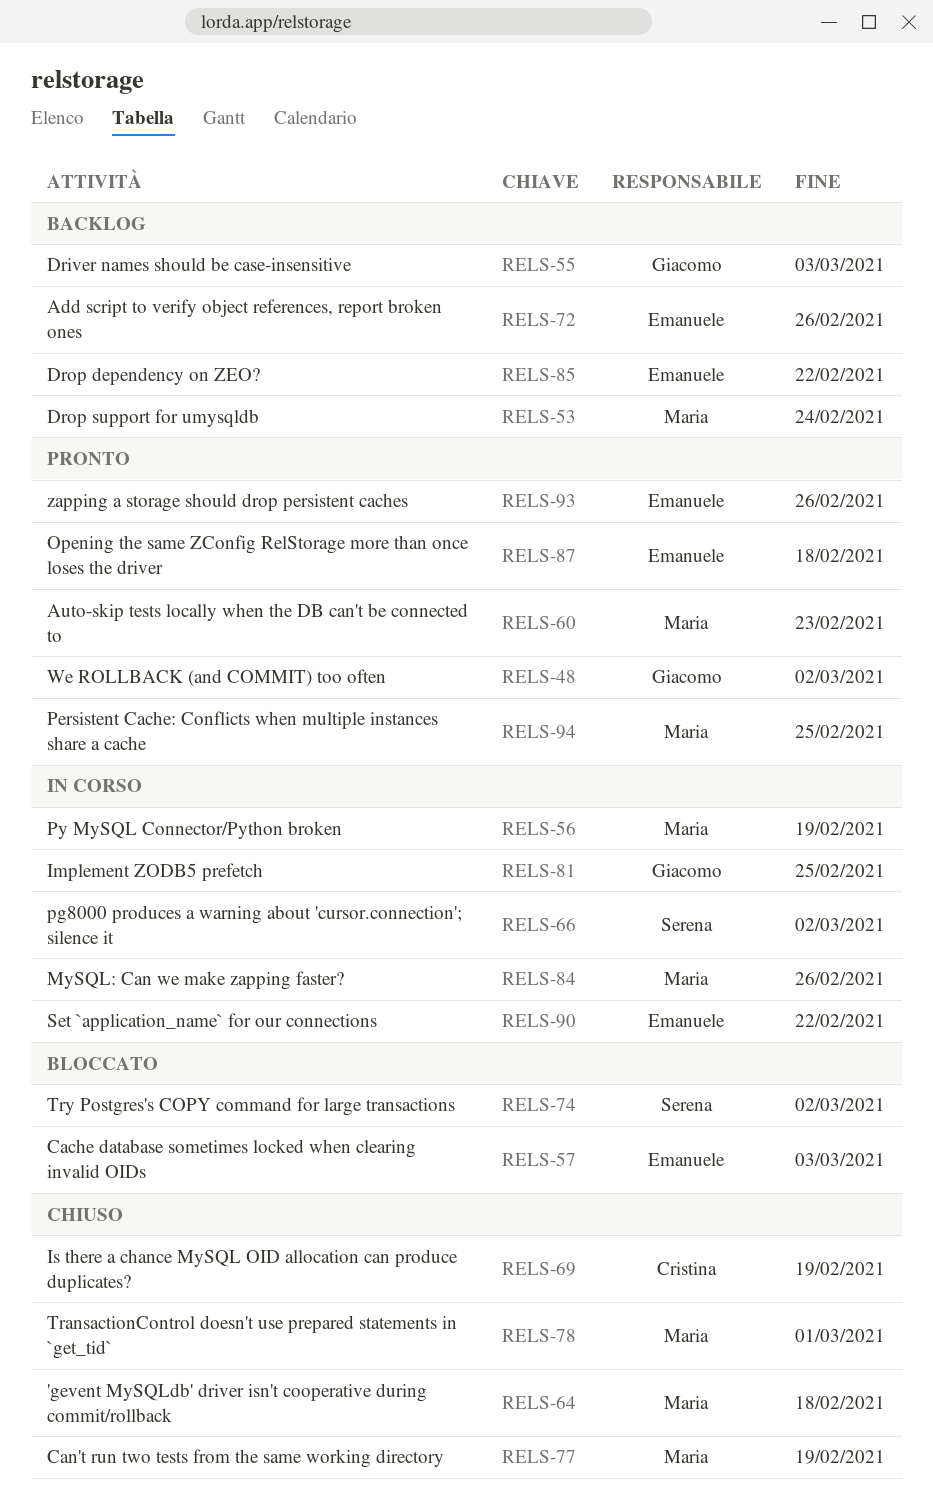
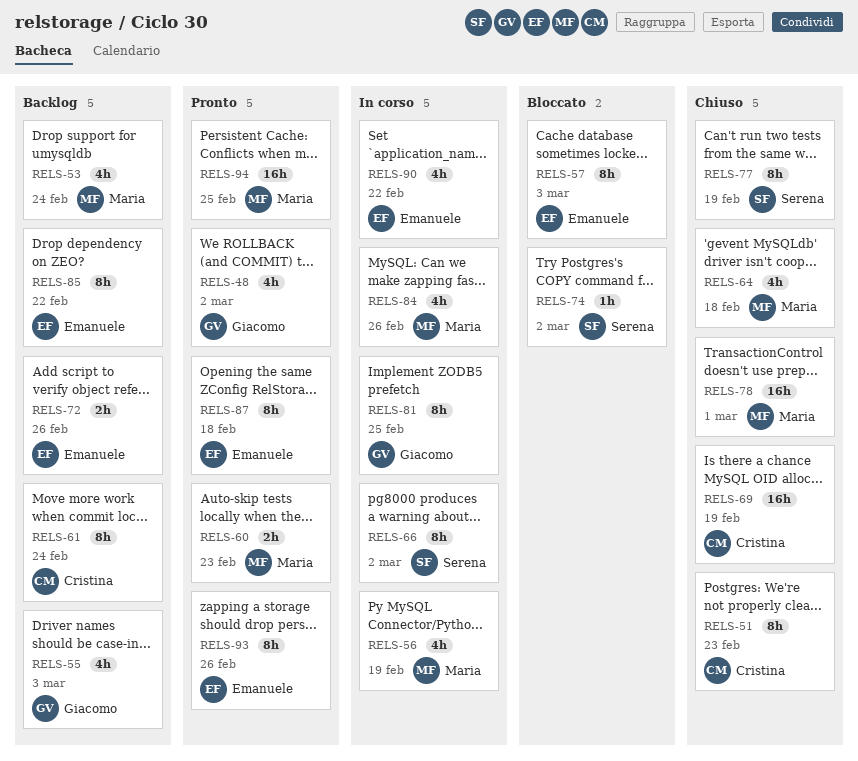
RELS-51: none -> present
RELS-61: none -> present
RELS-77, owner: Maria -> Serena

